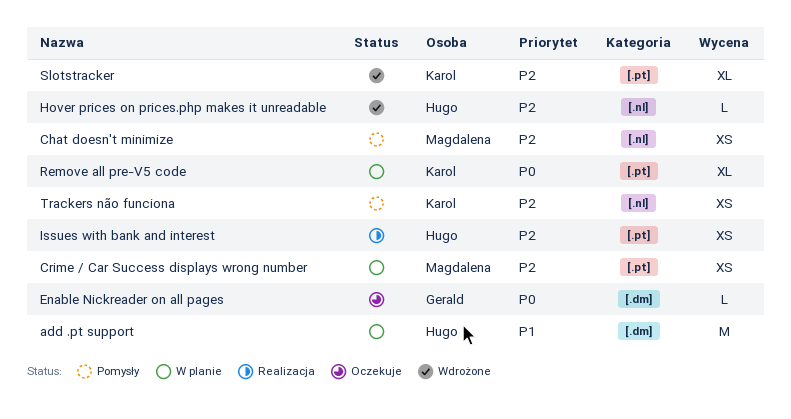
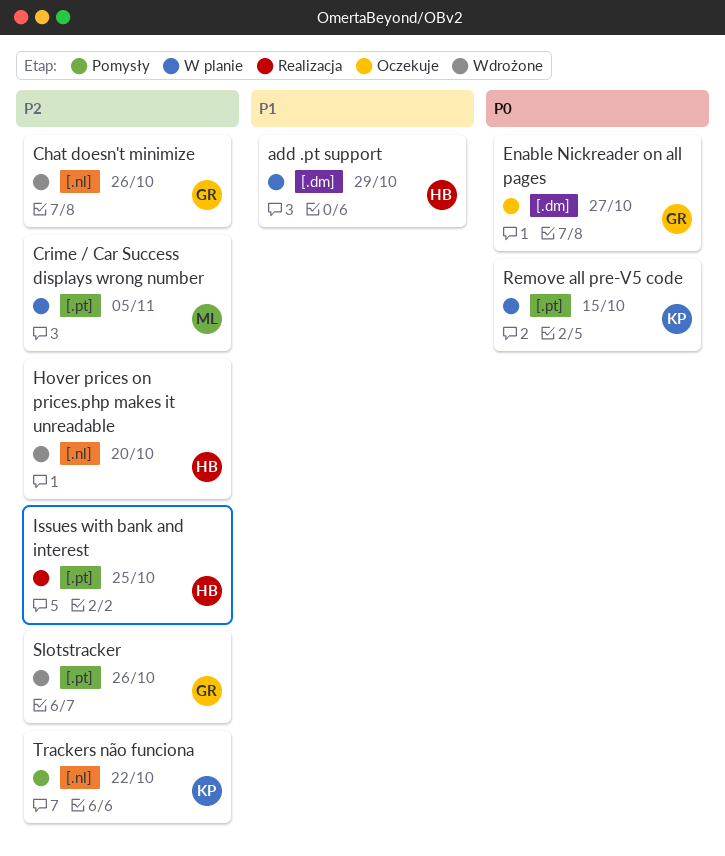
Chat doesn't minimize, status: Pomysły -> Wdrożone
Chat doesn't minimize, owner: Magdalena -> Gerald
Slotstracker, owner: Karol -> Gerald

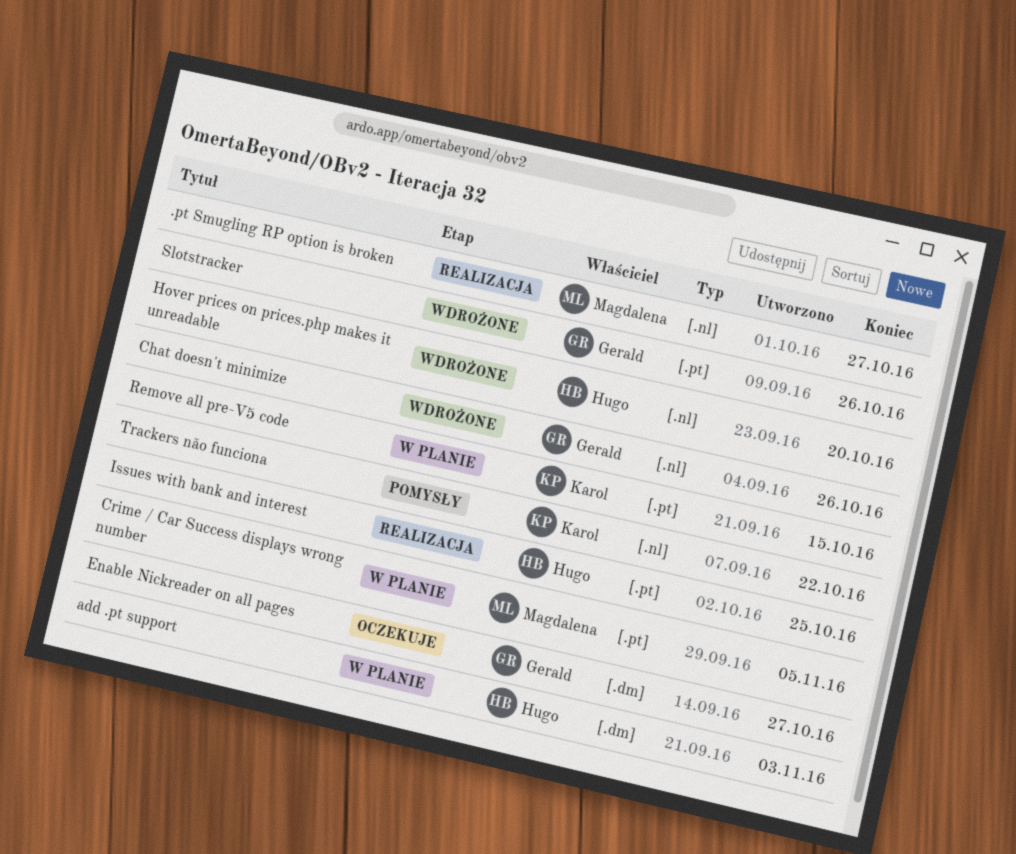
.pt Smugling RP option is broken: none -> present
add .pt support, due: Oct 29 -> Nov 3

